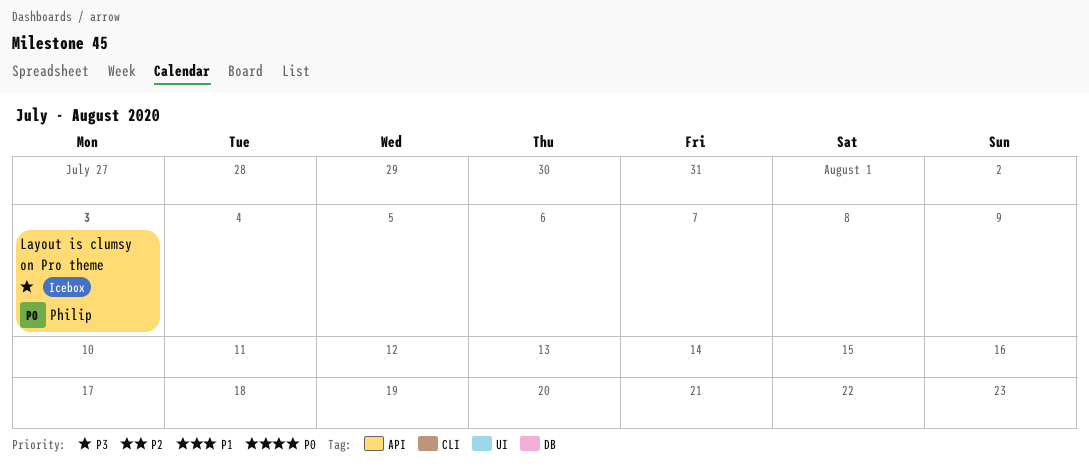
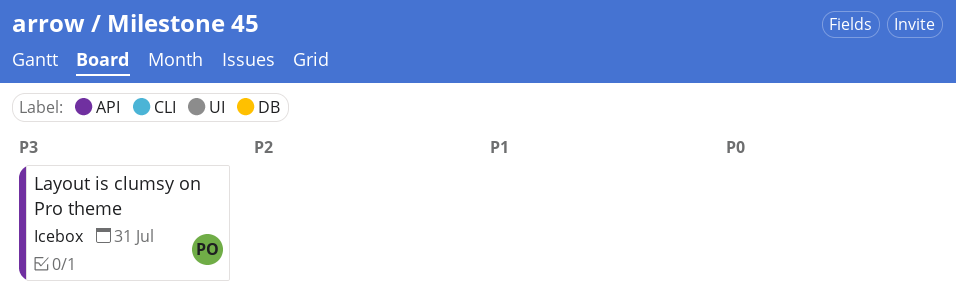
Layout is clumsy on Pro theme, due: Aug 3 -> Jul 31

